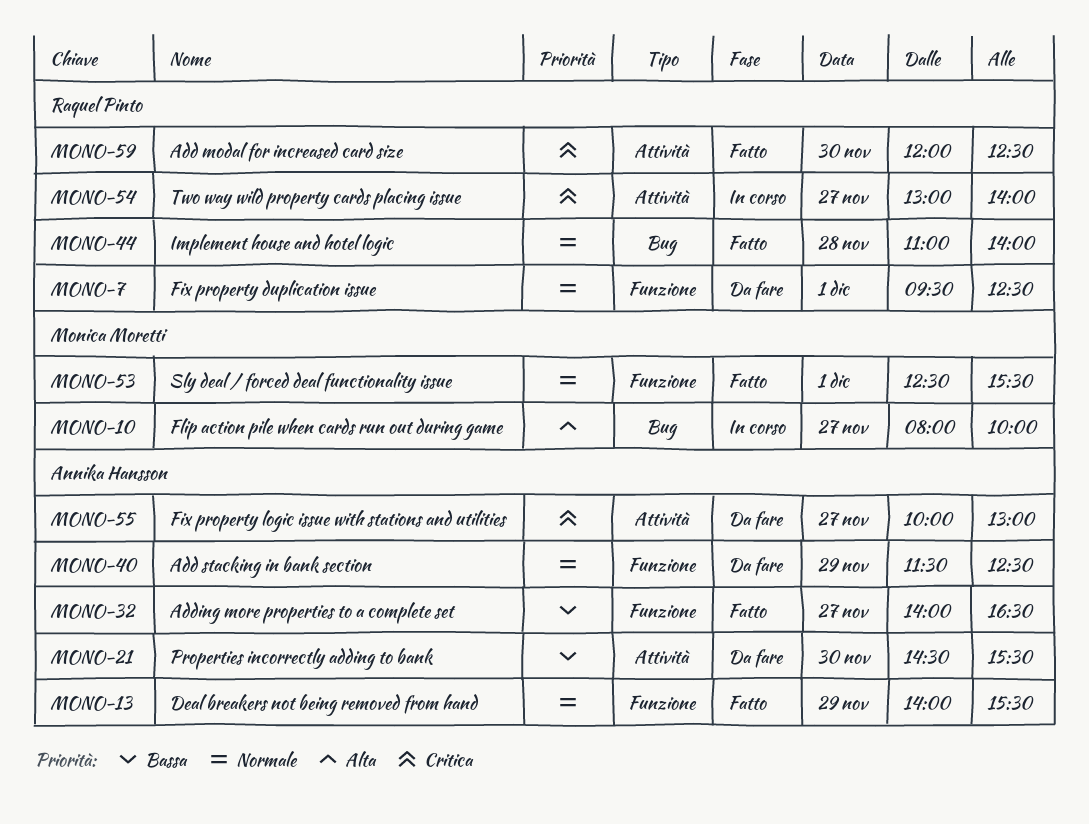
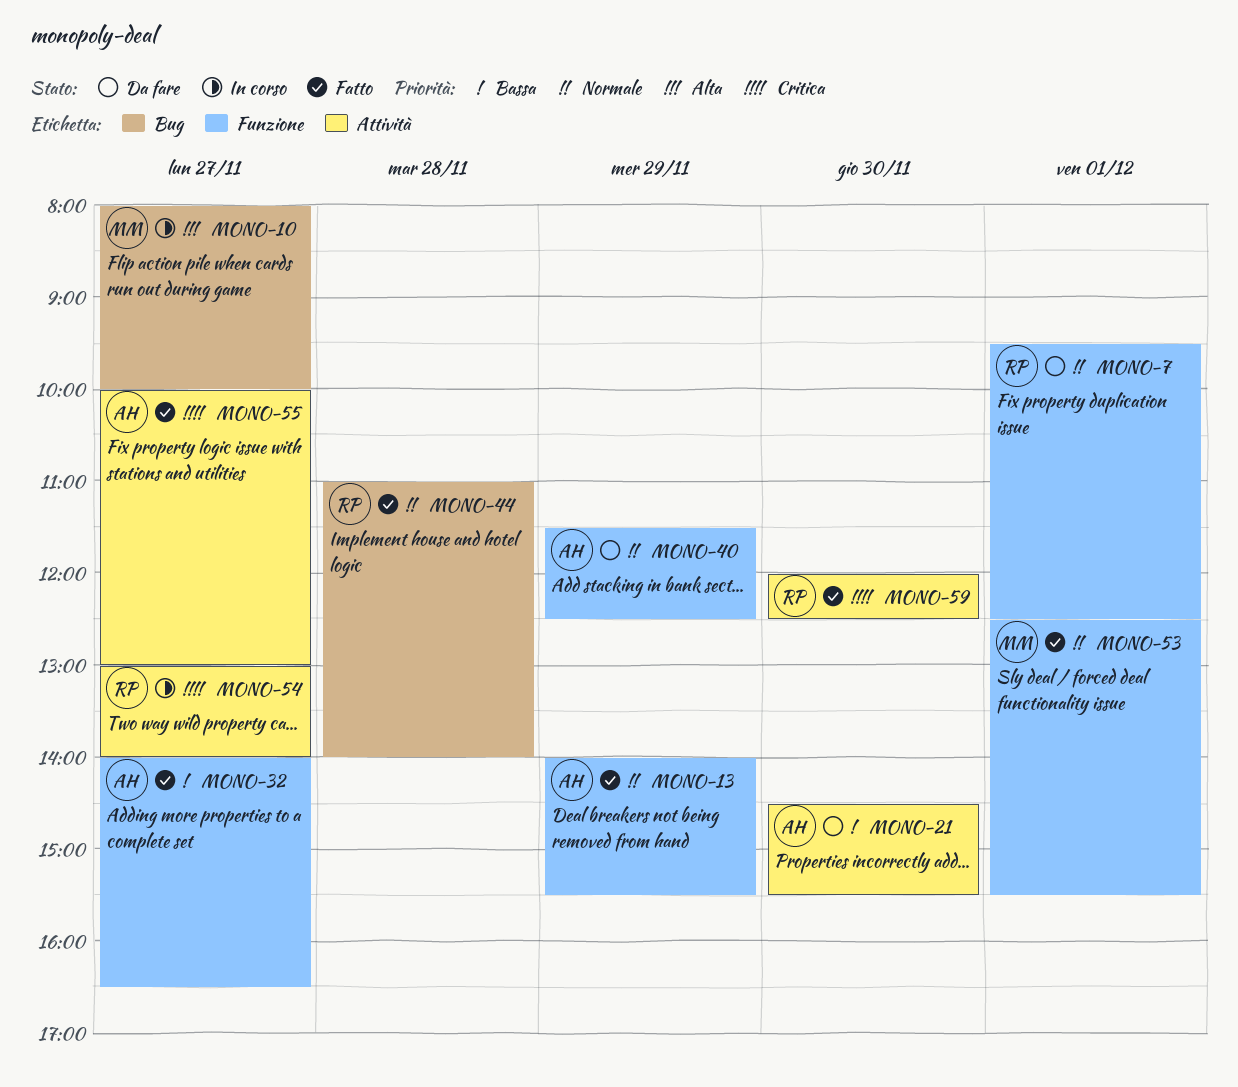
MONO-55, status: Da fare -> Fatto

